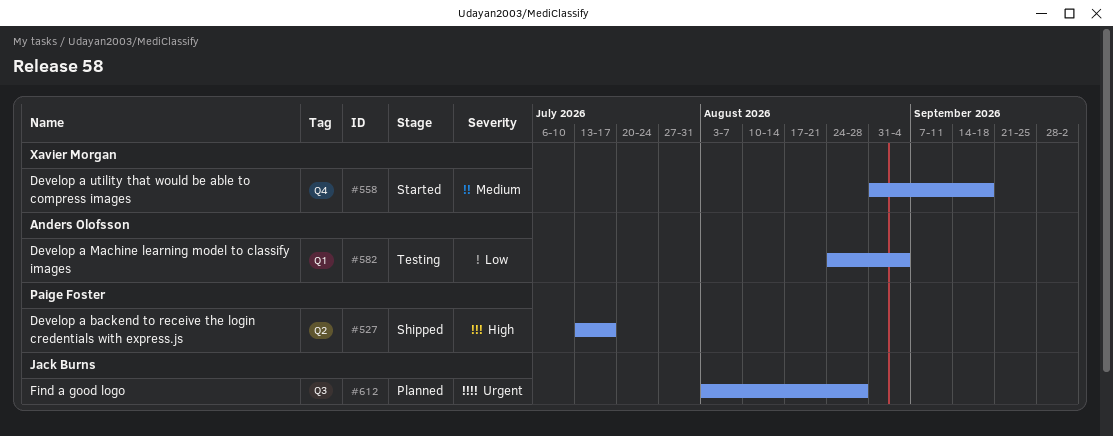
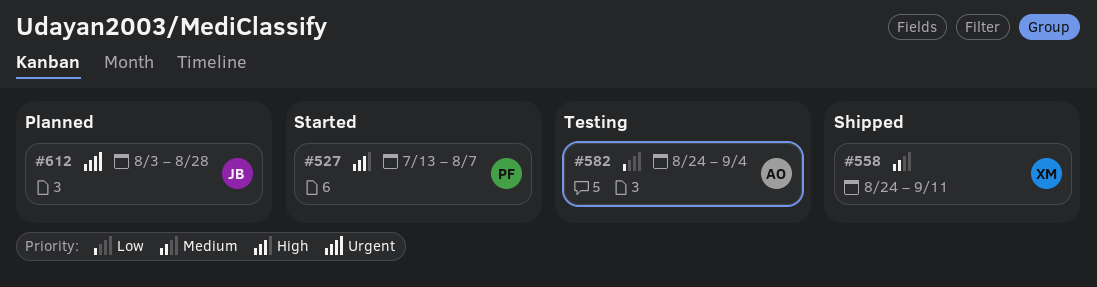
#527, status: Shipped -> Started
#527, due: Jul 17 -> Aug 7
#558, status: Started -> Shipped
#558, start: Aug 31 -> Aug 24
#558, due: Sep 18 -> Sep 11

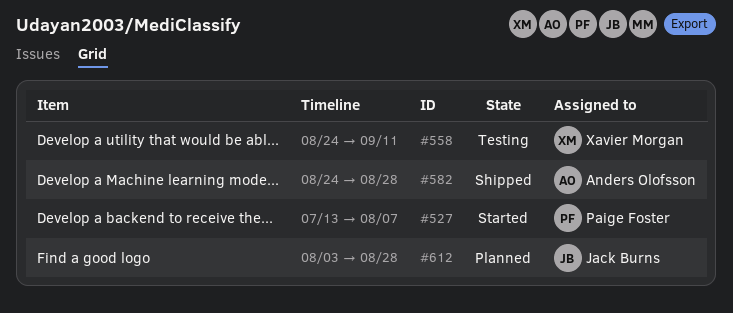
#558, status: Shipped -> Testing
#582, status: Testing -> Shipped
#582, due: Sep 4 -> Aug 28

